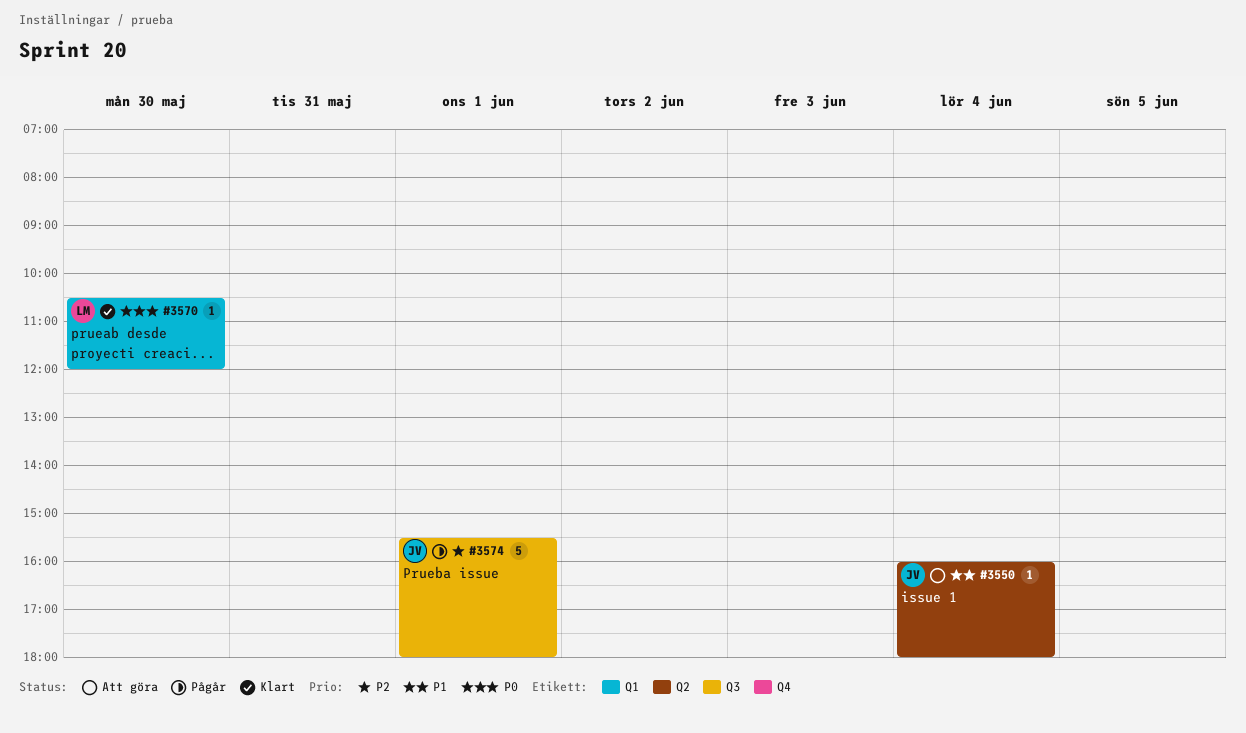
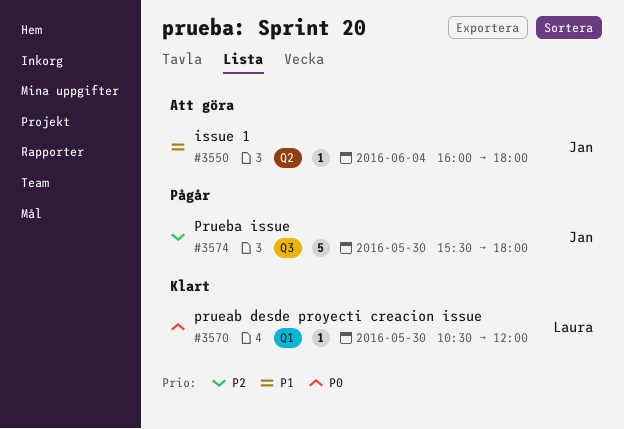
#3574, day: Jun 1 -> May 30

